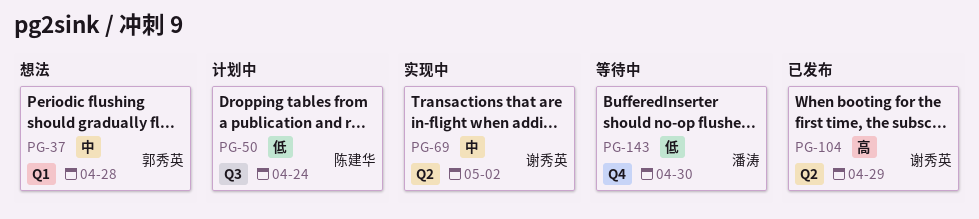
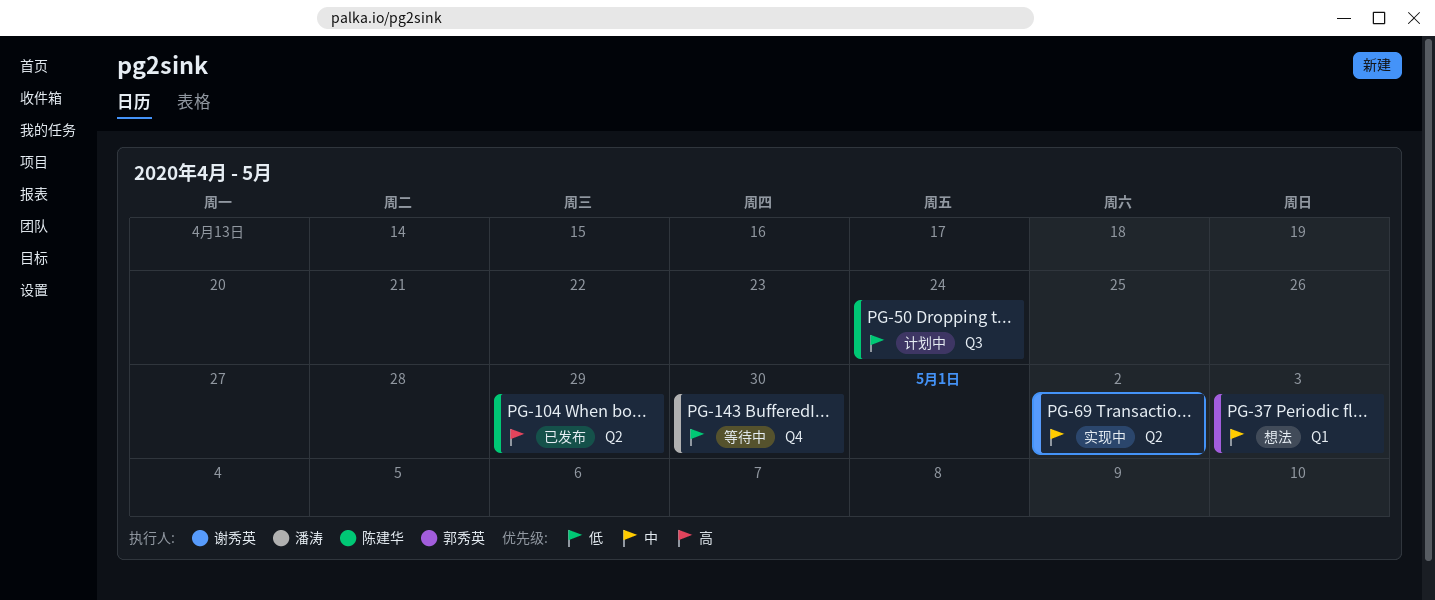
PG-37, due: Apr 28 -> May 3
PG-104, owner: 谢秀英 -> 陈建华

